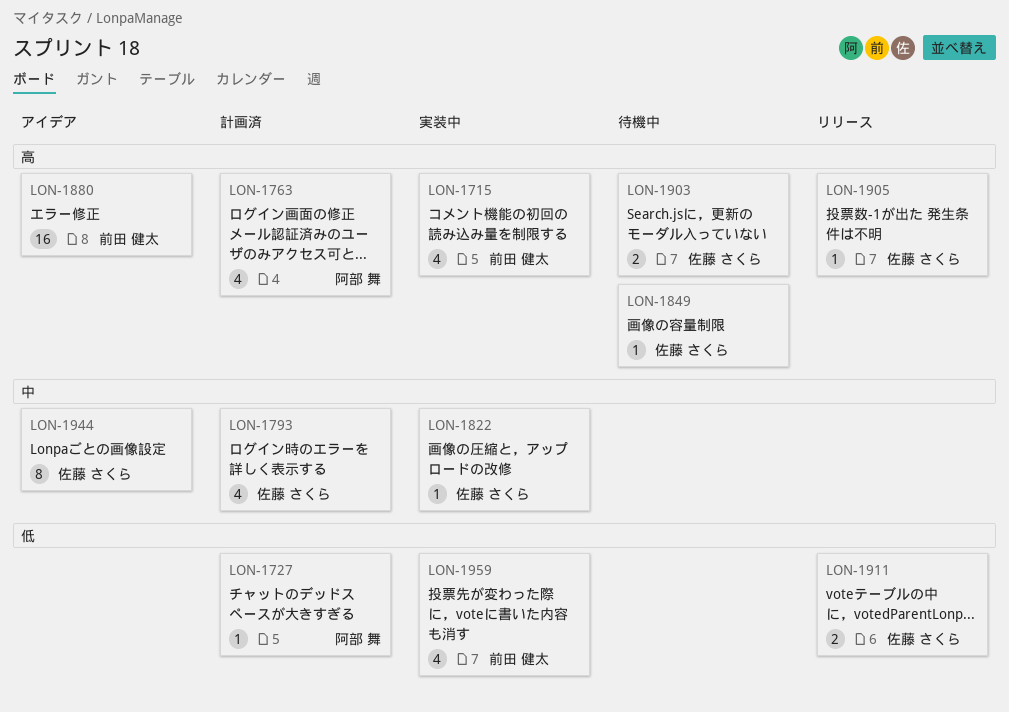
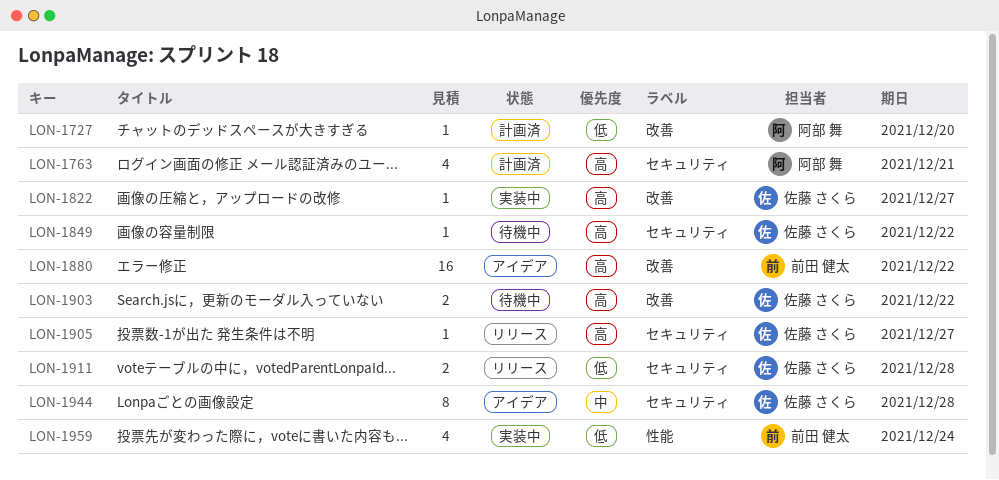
LON-1715: present -> none
LON-1793: present -> none
LON-1822, priority: 中 -> 高

